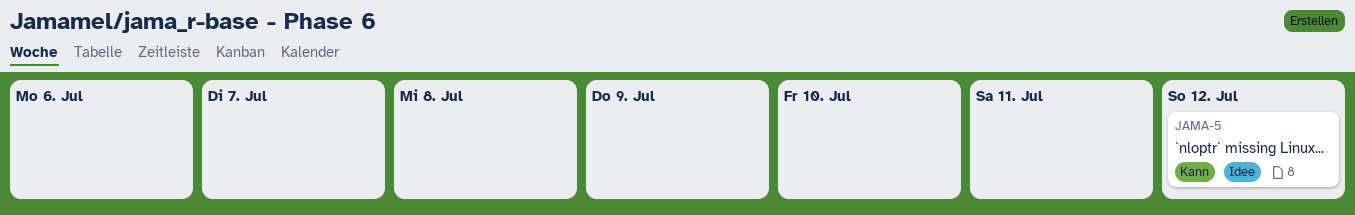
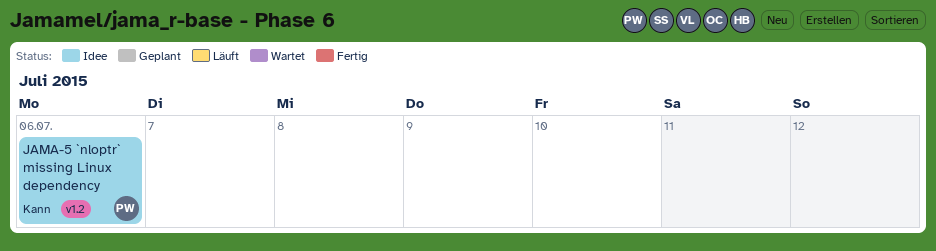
JAMA-5, due: Jul 12 -> Jul 6

